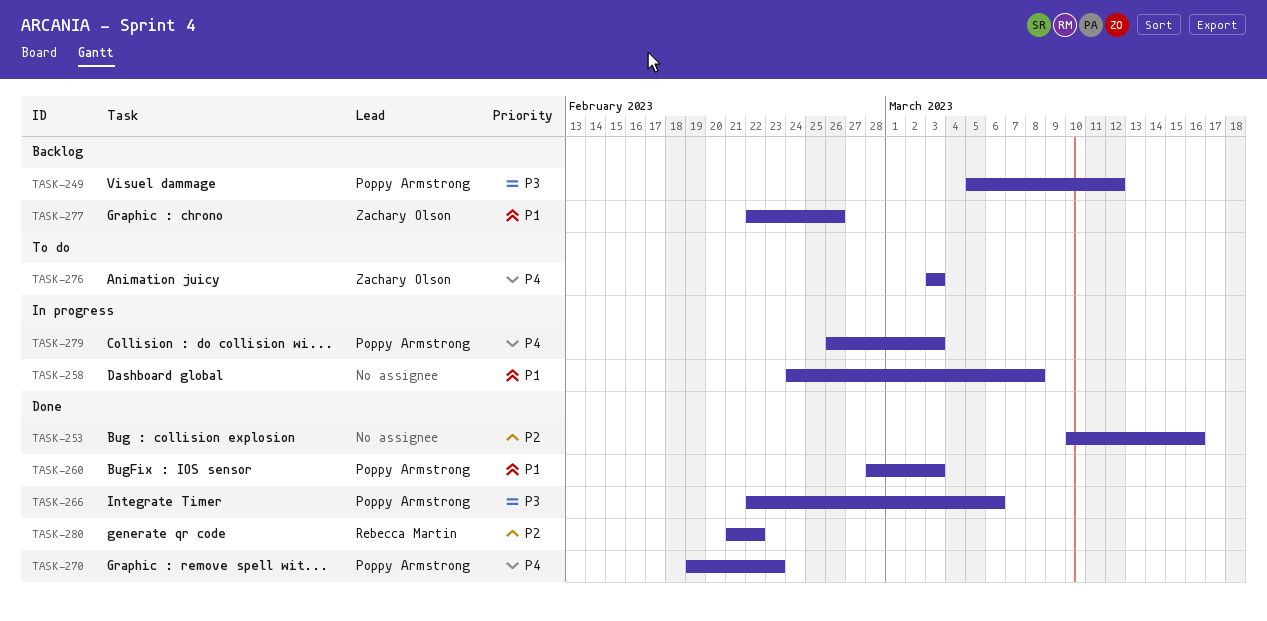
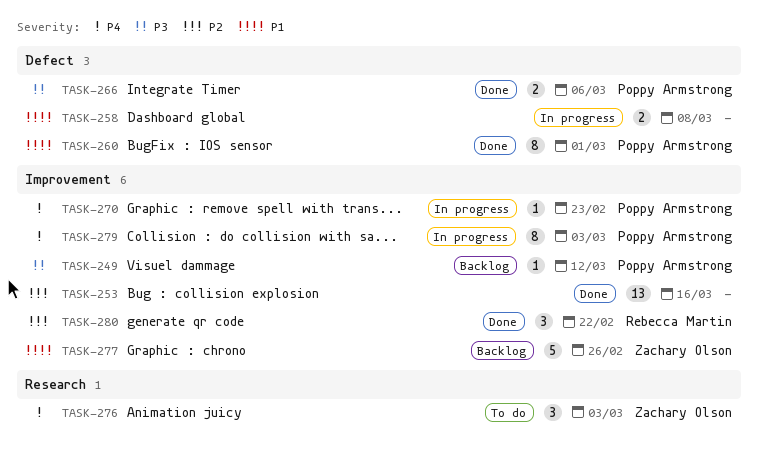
TASK-260, due: Mar 3 -> Mar 1
TASK-270, status: Done -> In progress

